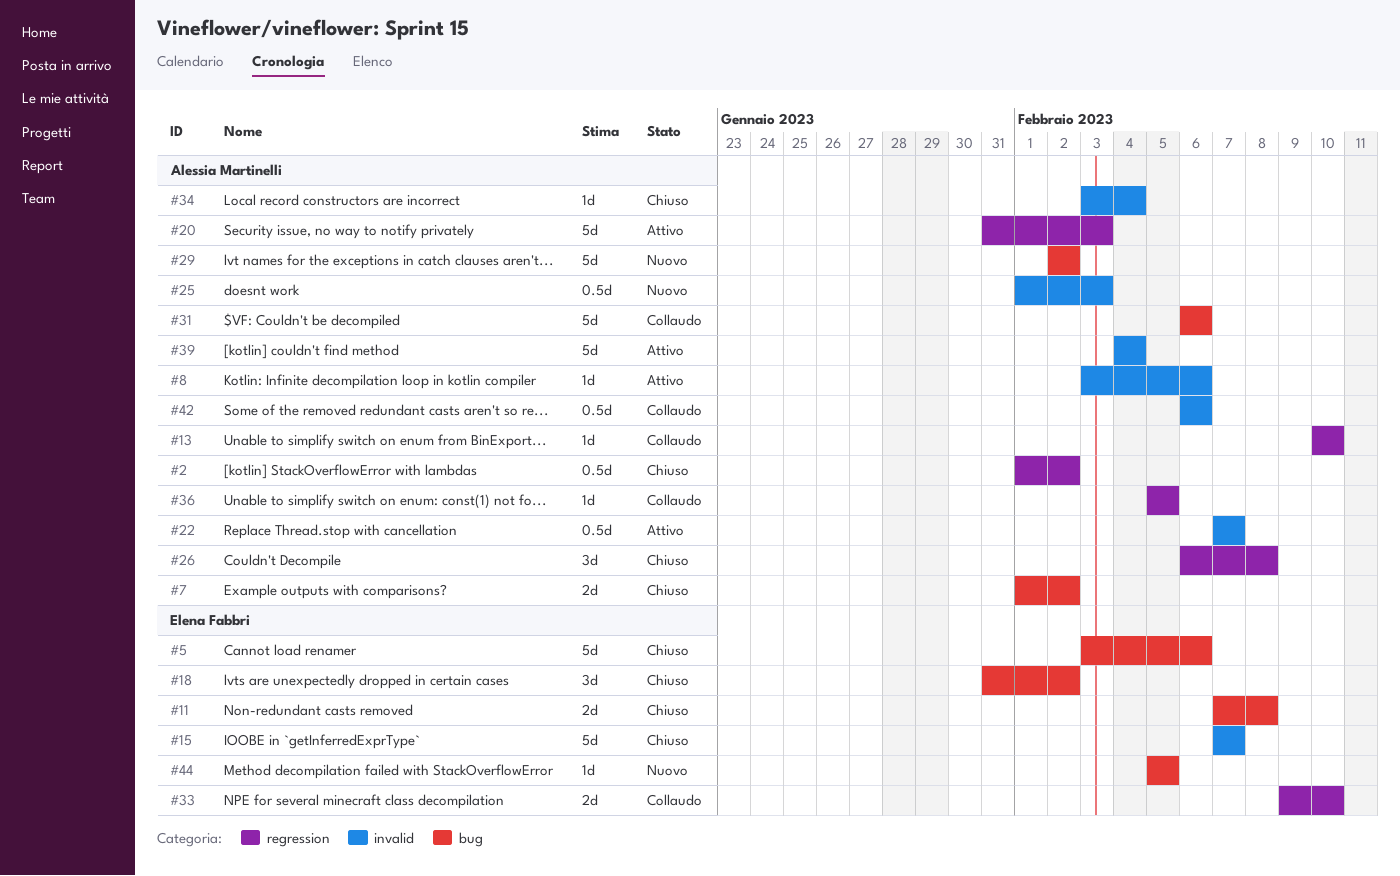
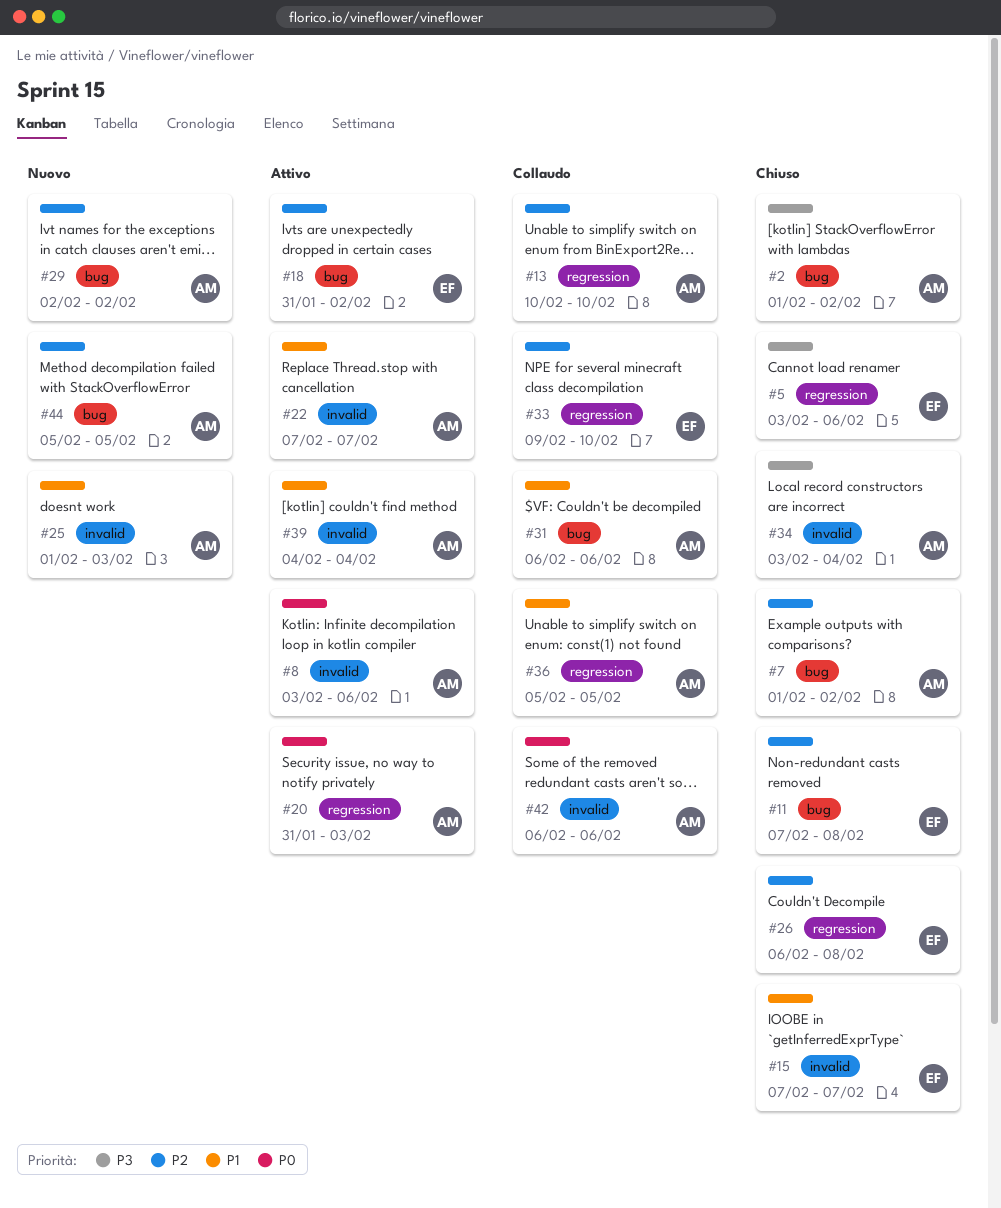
#2, label: regression -> bug
#5, label: bug -> regression
#18, status: Chiuso -> Attivo
#26, owner: Alessia Martinelli -> Elena Fabbri
#44, owner: Elena Fabbri -> Alessia Martinelli

